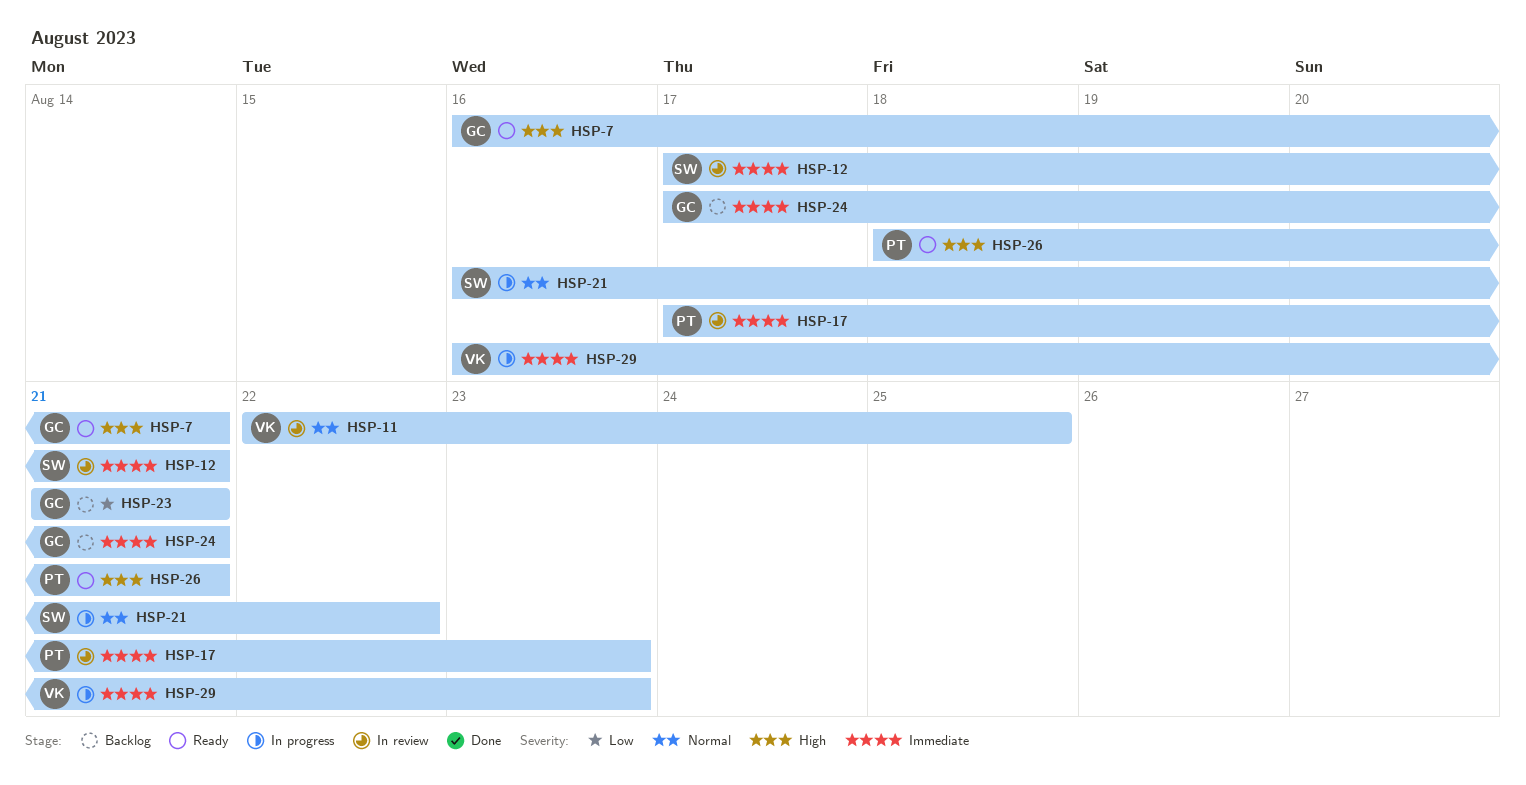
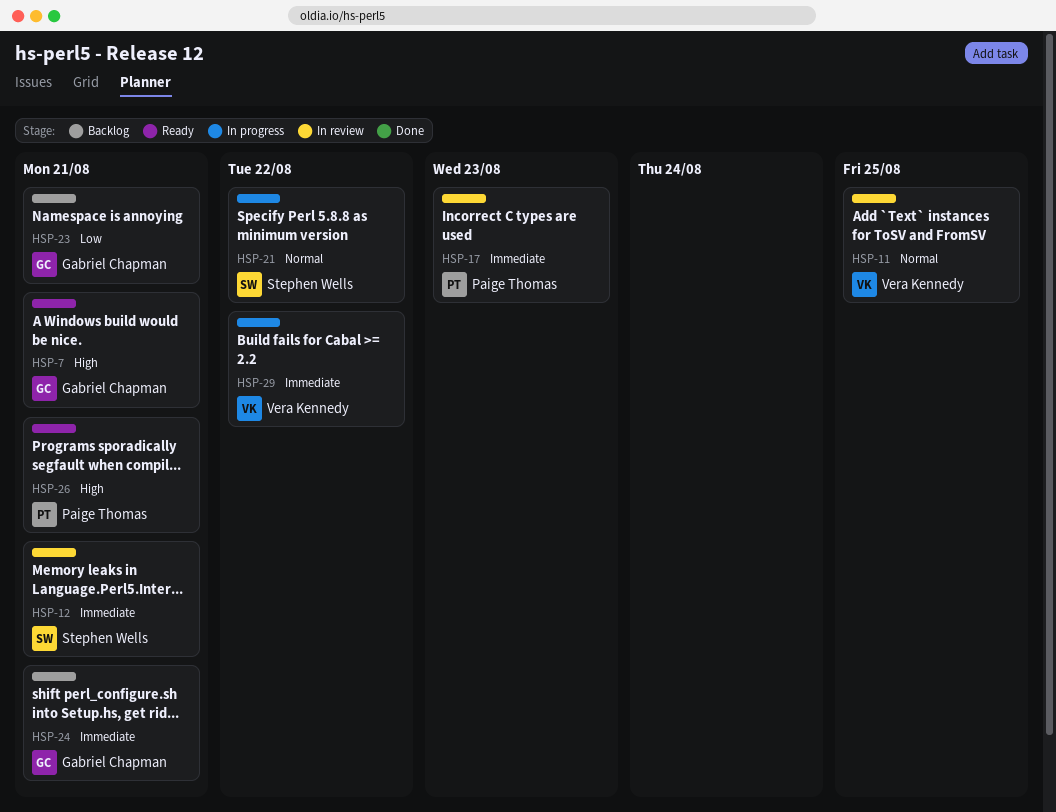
HSP-29, due: Aug 23 -> Aug 22

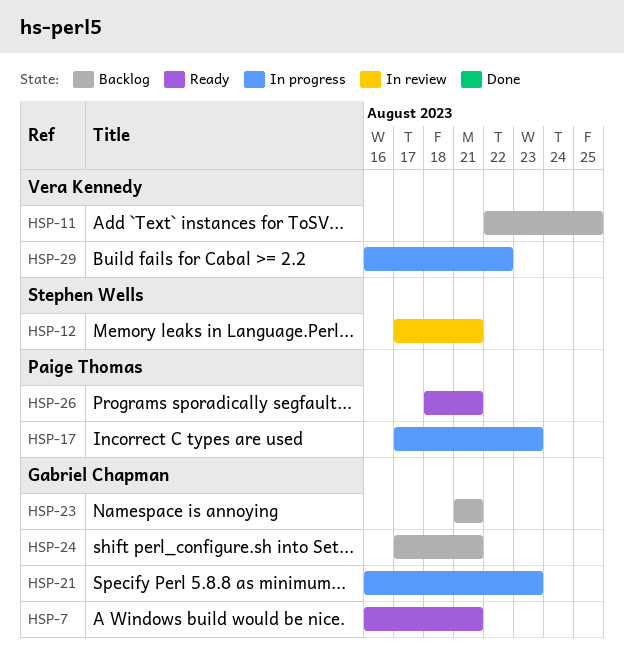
HSP-11, status: In review -> Backlog
HSP-17, status: In review -> In progress
HSP-21, owner: Stephen Wells -> Gabriel Chapman
HSP-21, due: Aug 22 -> Aug 23

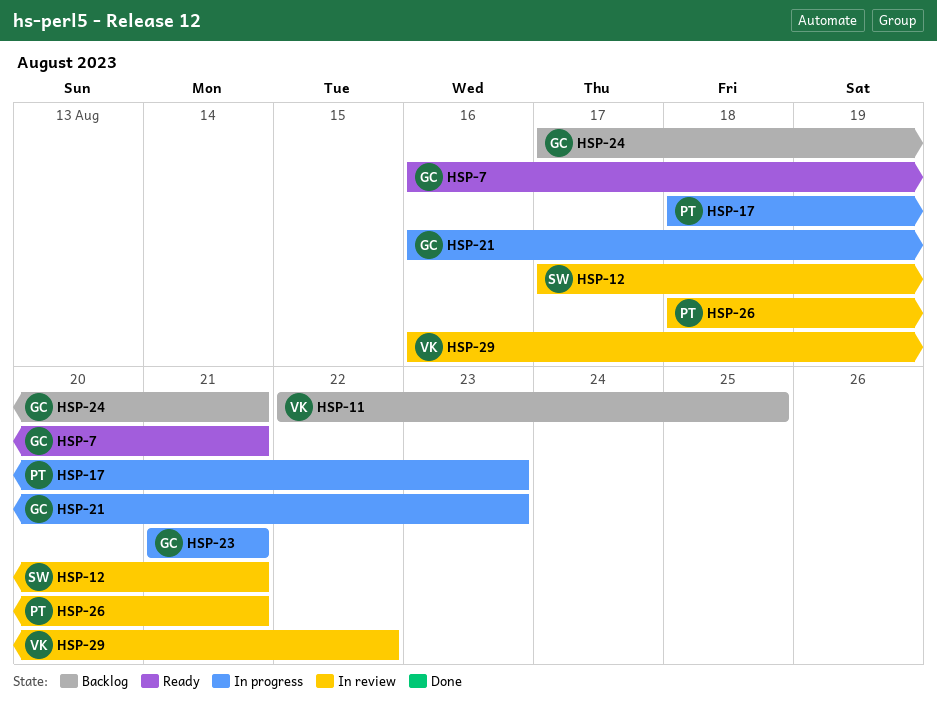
HSP-17, start: Aug 17 -> Aug 18
HSP-23, status: Backlog -> In progress
HSP-26, status: Ready -> In review
HSP-29, status: In progress -> In review

